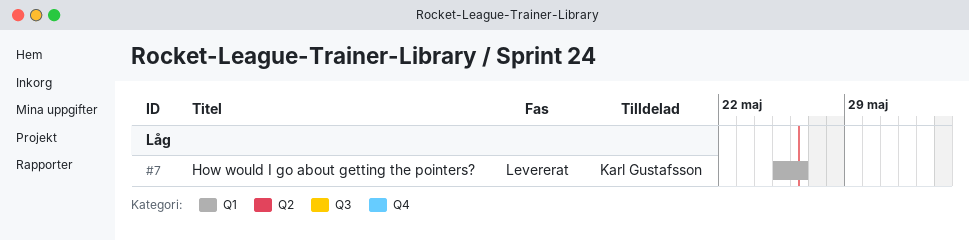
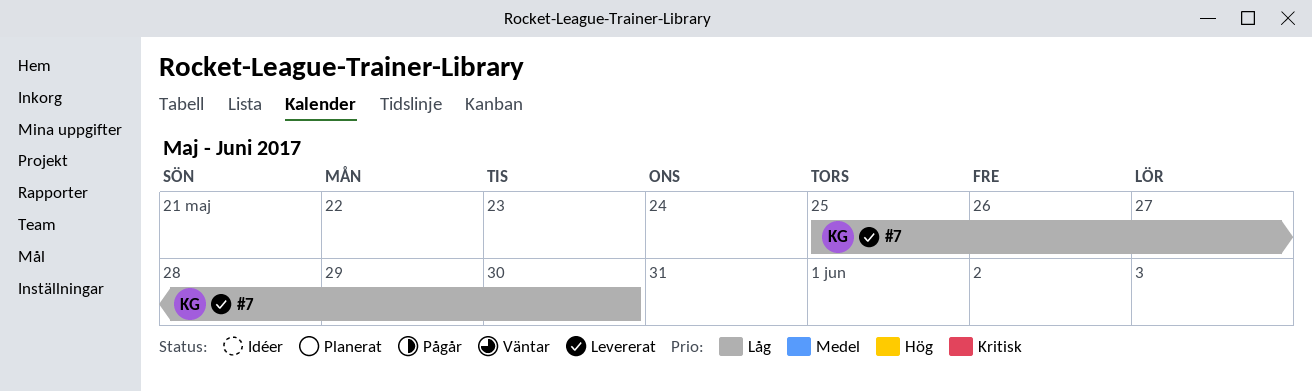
#7, due: May 26 -> May 30

